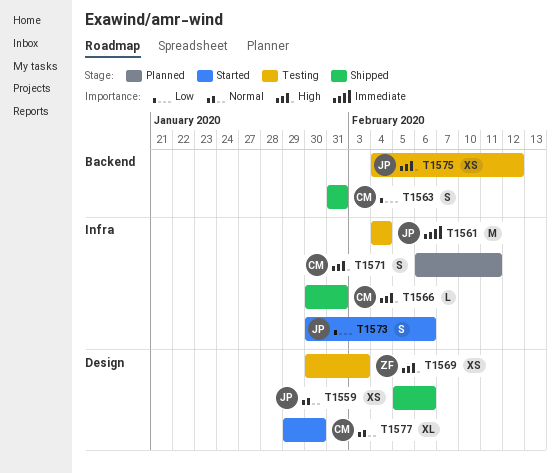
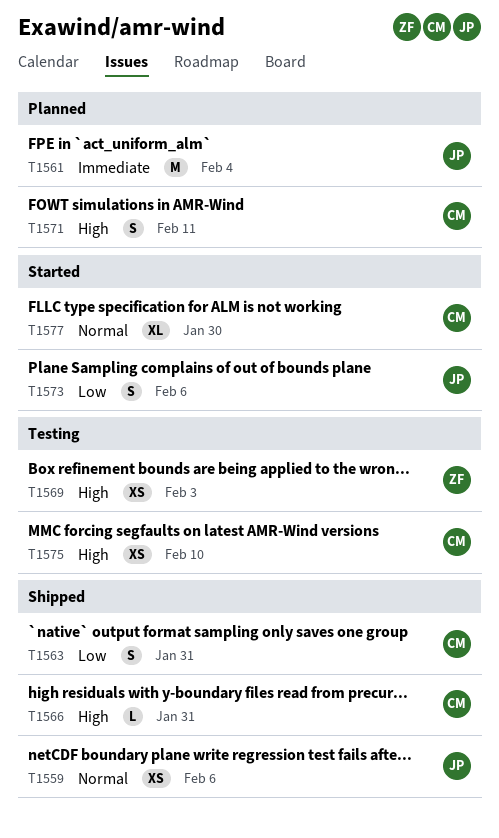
T1561, status: Testing -> Planned
T1575, owner: JP -> CM
T1575, due: Feb 12 -> Feb 10

